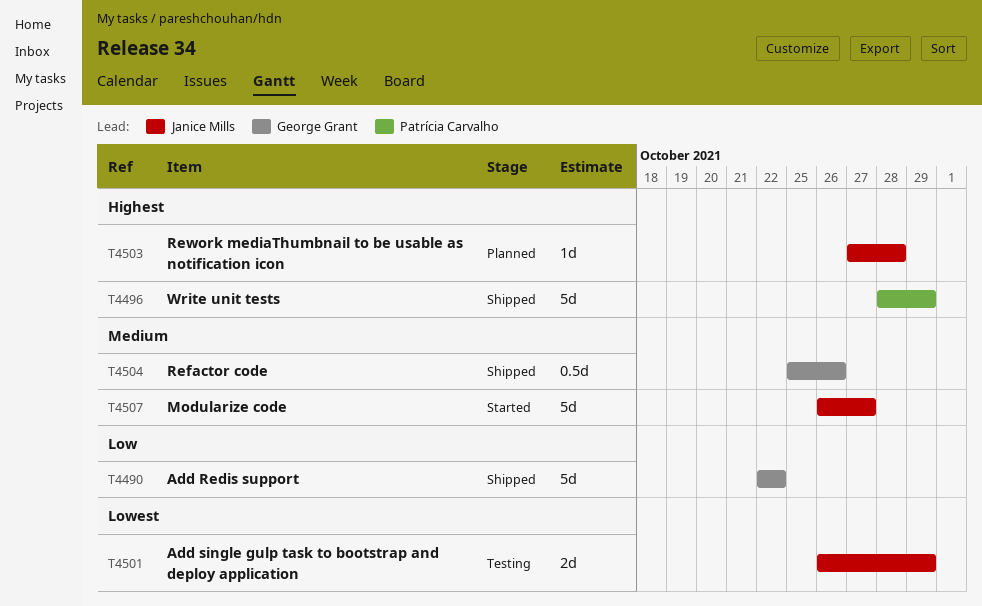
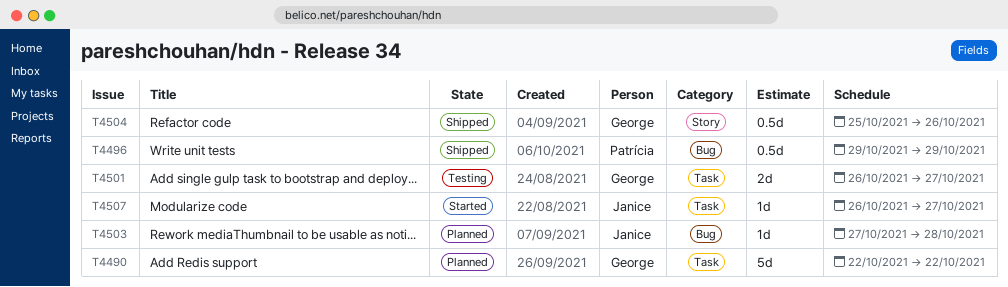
T4490, status: Shipped -> Planned
T4496, estimate: 5d -> 0.5d
T4496, start: Oct 28 -> Oct 29
T4501, owner: Janice Mills -> George Grant
T4501, due: Oct 29 -> Oct 27
T4507, estimate: 5d -> 1d

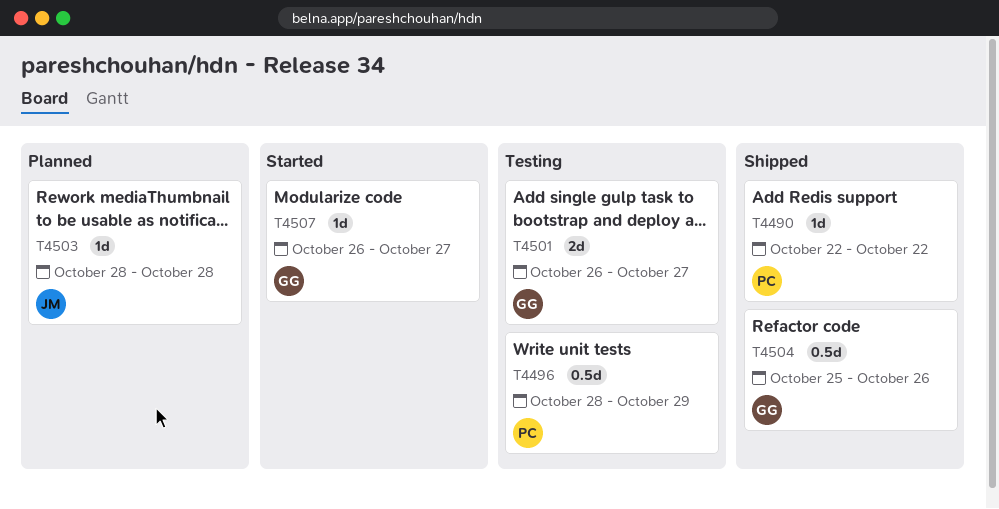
T4490, status: Planned -> Shipped
T4490, owner: George -> Patrícia
T4490, estimate: 5d -> 1d
T4496, status: Shipped -> Testing
T4496, start: Oct 29 -> Oct 28
T4503, start: Oct 27 -> Oct 28
T4507, owner: Janice -> George

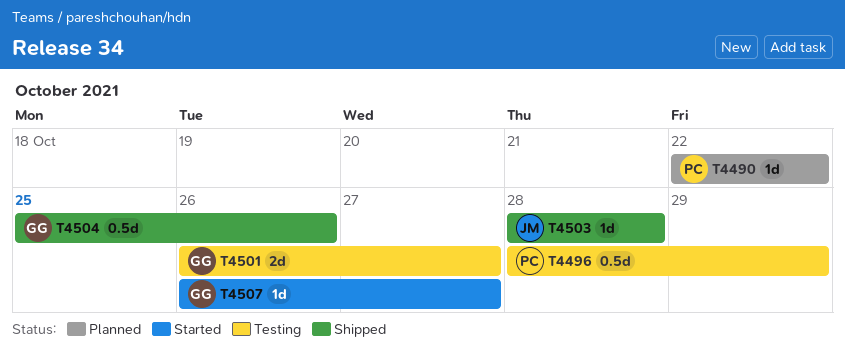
T4490, status: Shipped -> Planned
T4503, status: Planned -> Shipped

